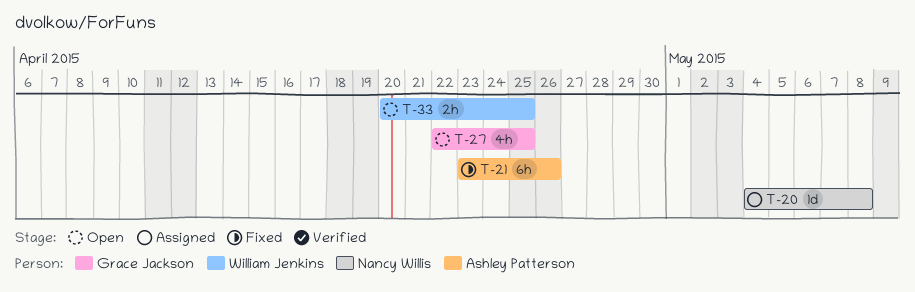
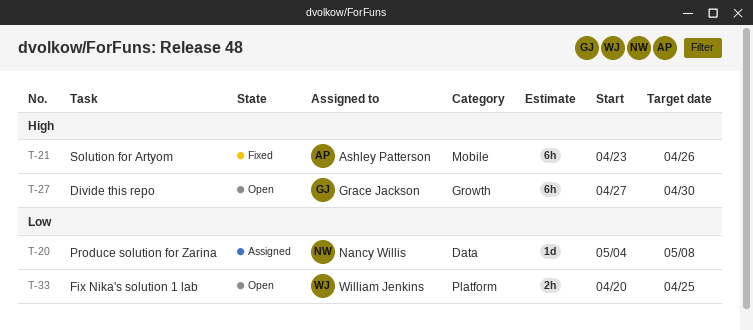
T-27, estimate: 4h -> 6h
T-27, start: Apr 22 -> Apr 27
T-27, due: Apr 25 -> Apr 30

